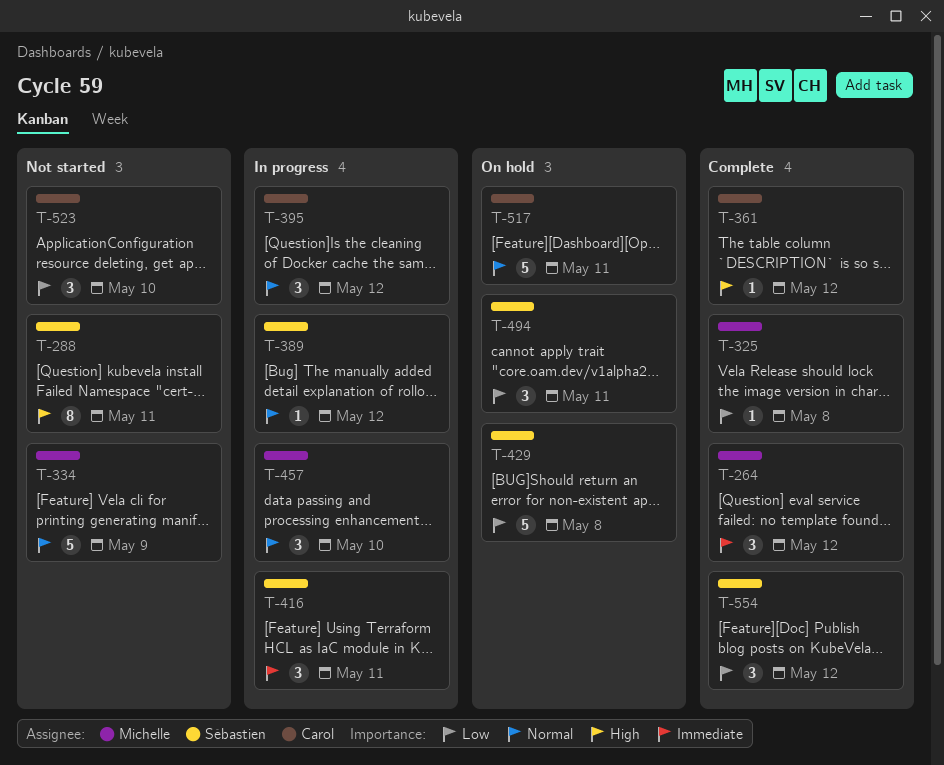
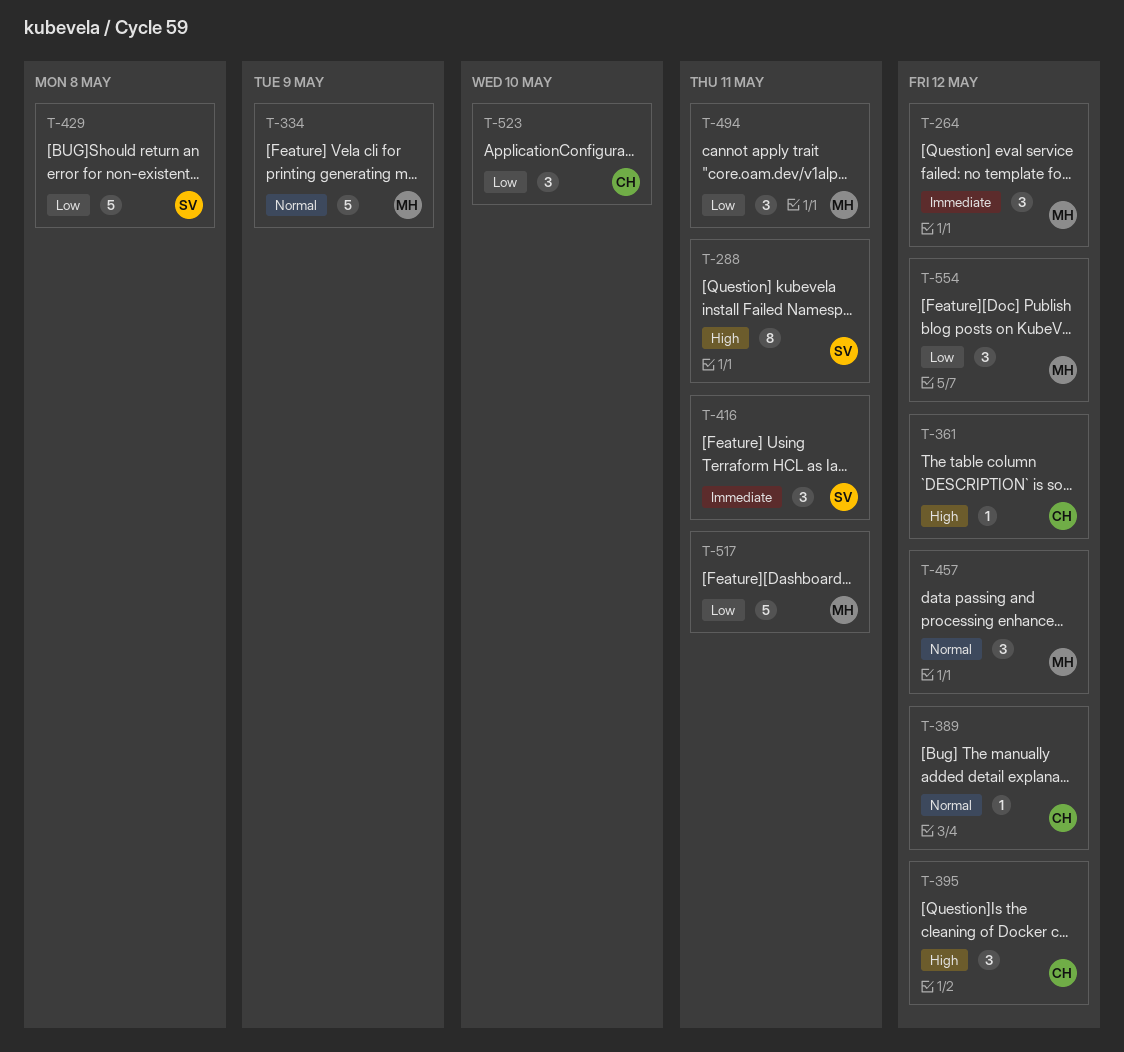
T-325: present -> none
T-389, owner: Sébastien -> Carol
T-395, priority: Normal -> High
T-457, due: May 10 -> May 12
T-494, owner: Sébastien -> Michelle
T-517, owner: Carol -> Michelle
T-517, priority: Normal -> Low
T-554, owner: Sébastien -> Michelle

